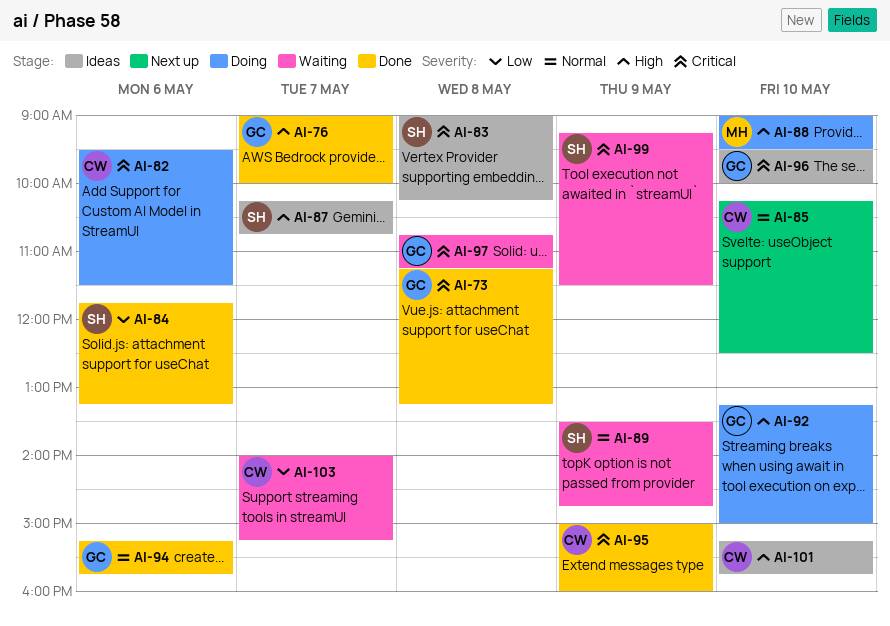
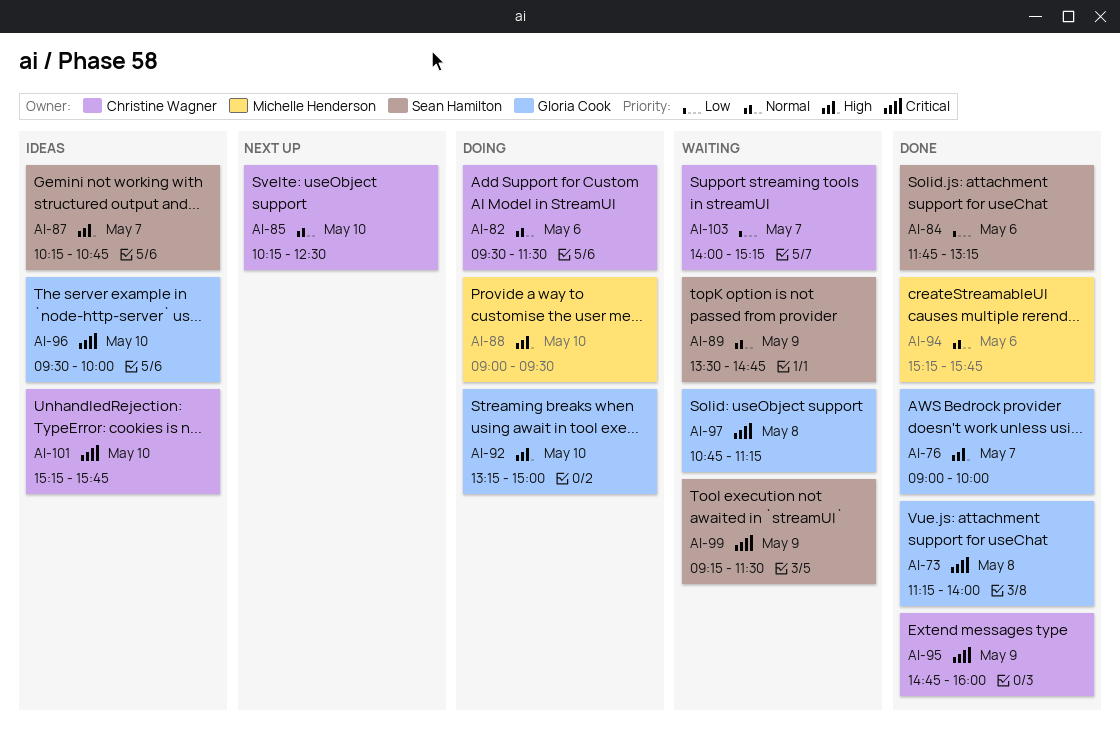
AI-73, ends: 13:15 -> 14:00
AI-82, priority: Critical -> Normal
AI-83: present -> none
AI-94, owner: Gloria Cook -> Michelle Henderson
AI-95, begins: 15:00 -> 14:45
AI-101, priority: High -> Critical

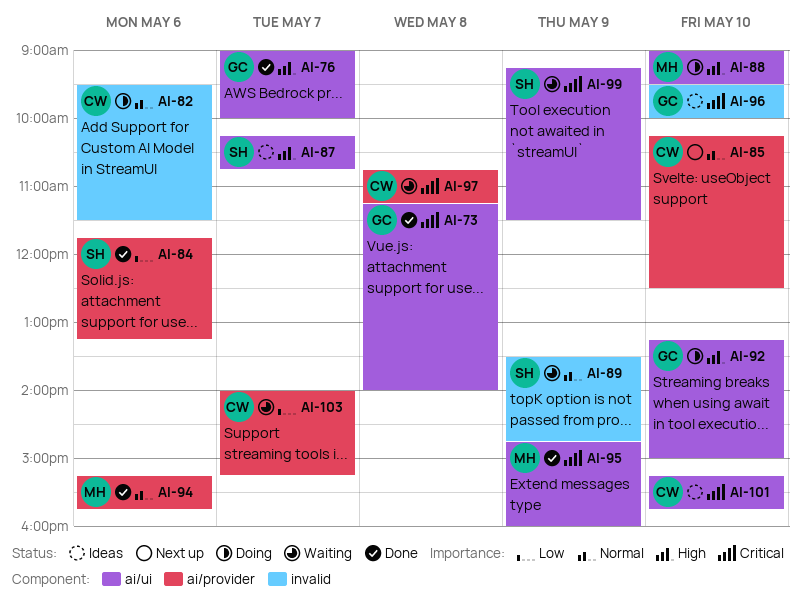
AI-95, owner: Christine Wagner -> Michelle Henderson
AI-97, owner: Gloria Cook -> Christine Wagner

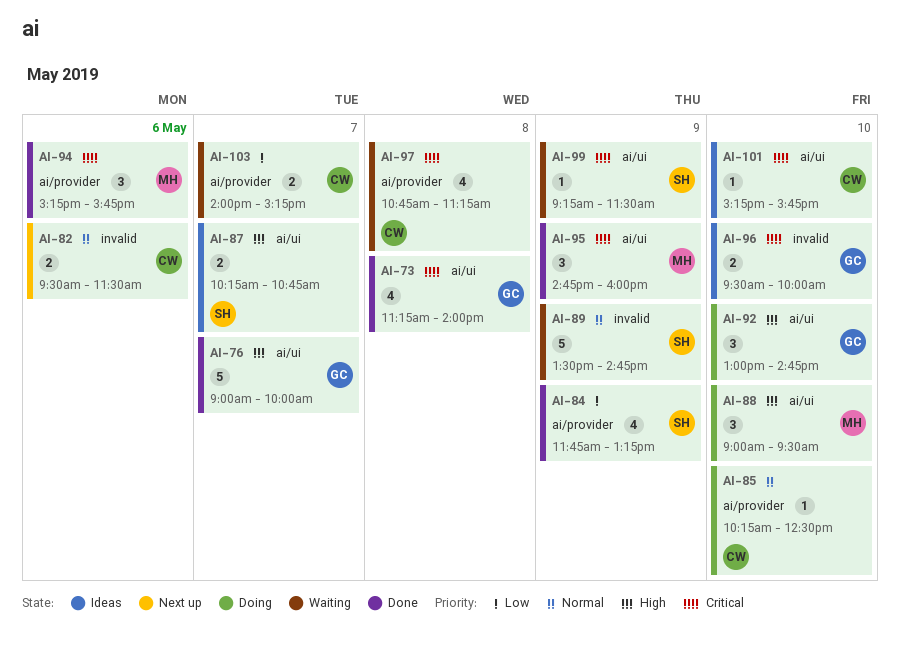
AI-82, status: Doing -> Next up
AI-84, day: May 6 -> May 9
AI-85, status: Next up -> Doing
AI-92, begins: 13:15 -> 13:00
AI-92, ends: 15:00 -> 14:45
AI-94, priority: Normal -> Critical

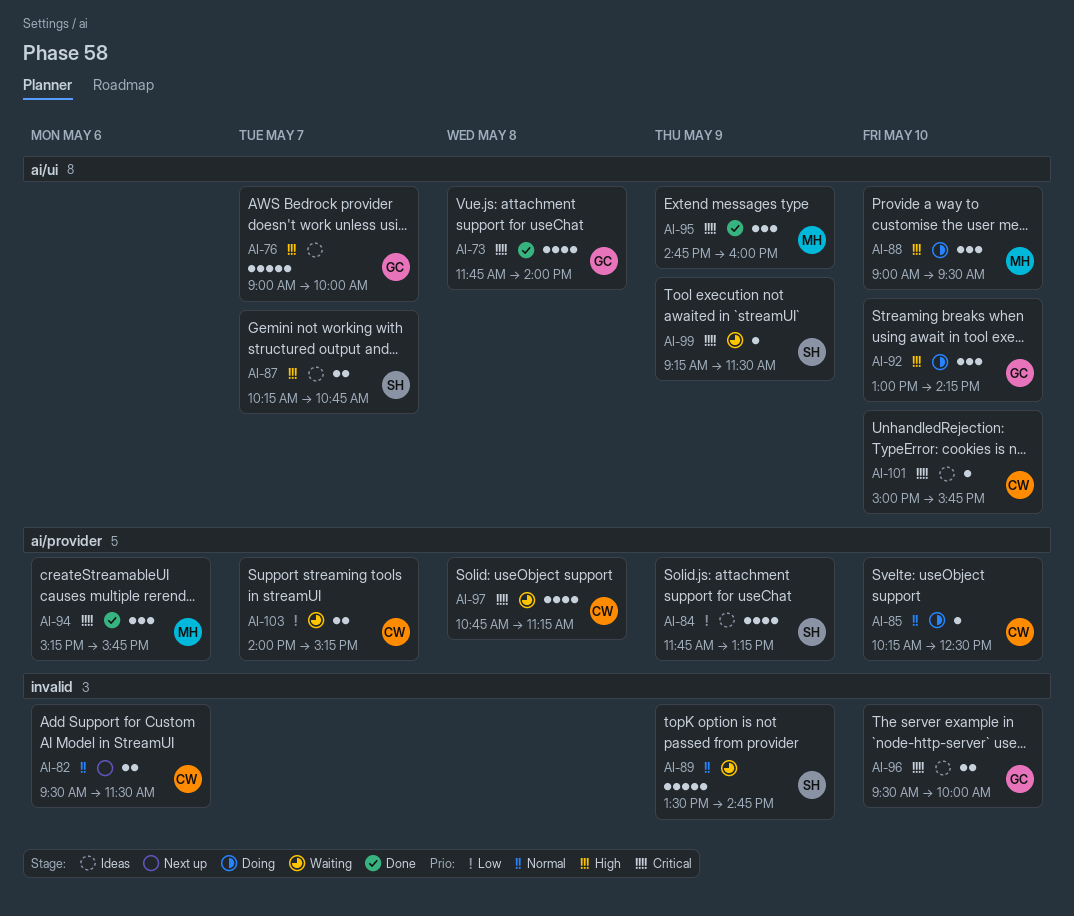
AI-73, begins: 11:15 -> 11:45
AI-76, status: Done -> Ideas
AI-84, status: Done -> Ideas
AI-92, ends: 14:45 -> 14:15
AI-101, begins: 15:15 -> 15:00

